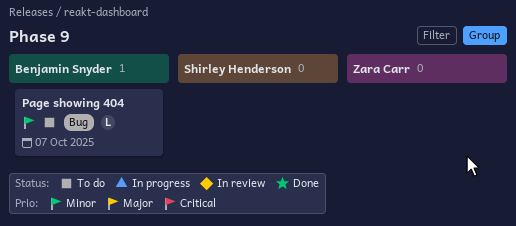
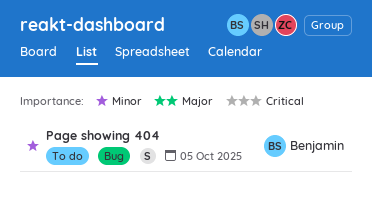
Page showing 404, estimate: L -> S
Page showing 404, due: Oct 7 -> Oct 5

